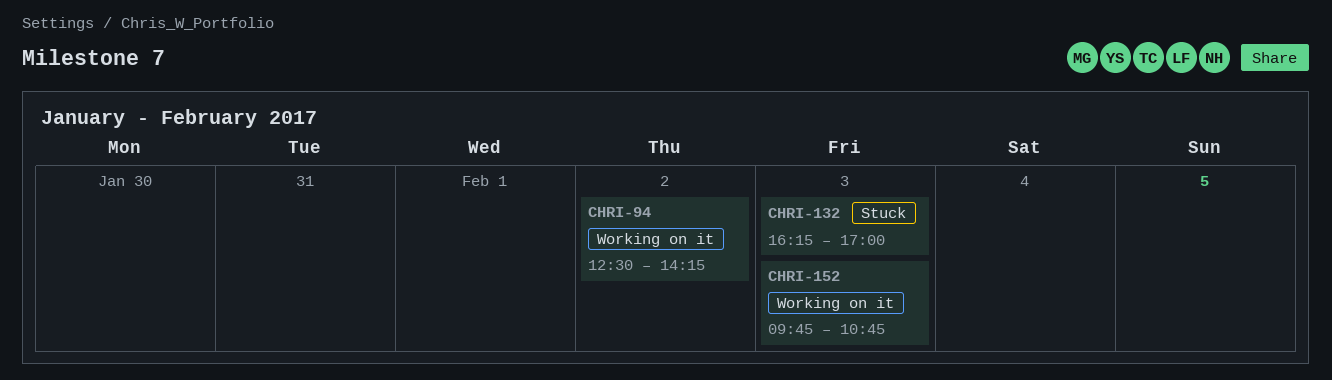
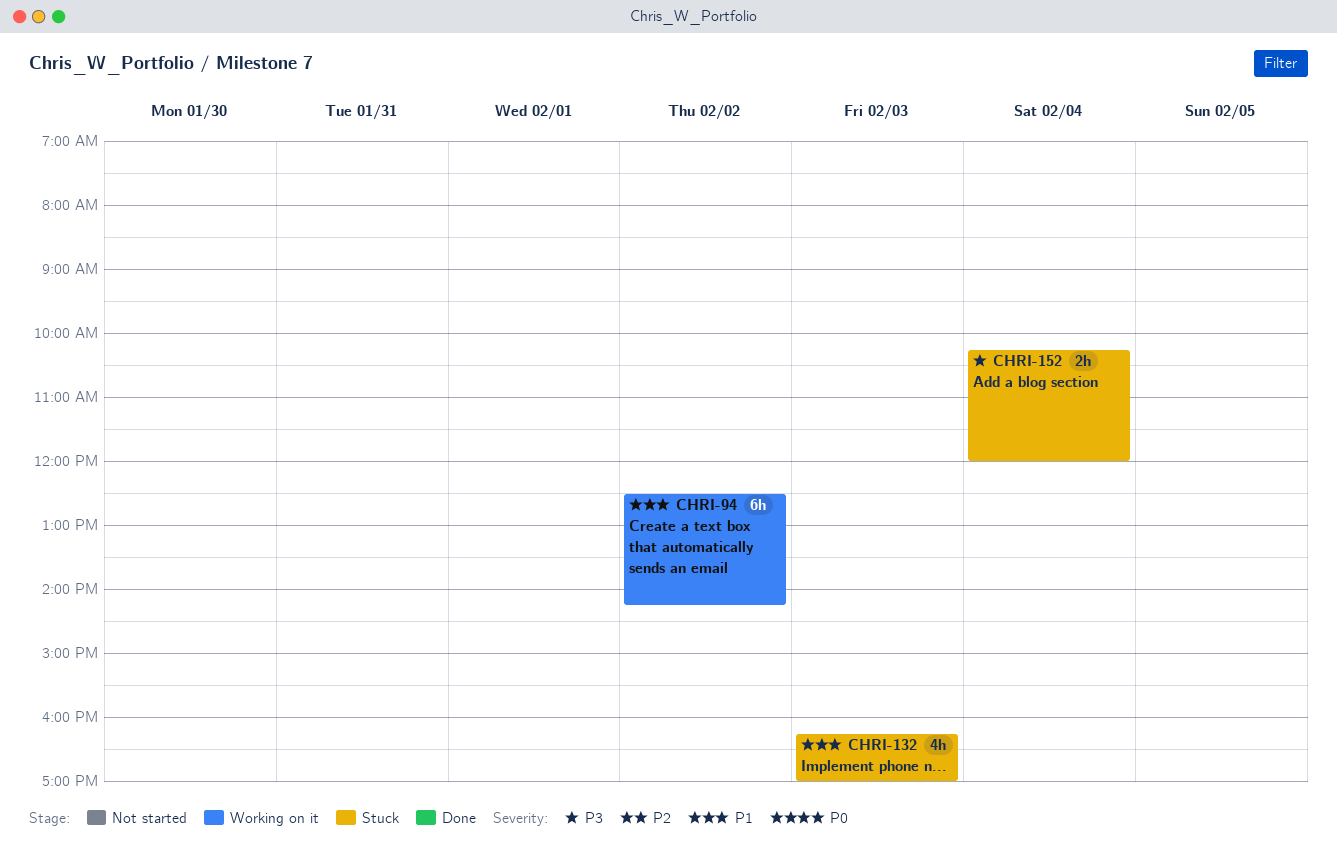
CHRI-152, status: Working on it -> Stuck
CHRI-152, day: Feb 3 -> Feb 4
CHRI-152, begins: 09:45 -> 10:15
CHRI-152, ends: 10:45 -> 12:00

